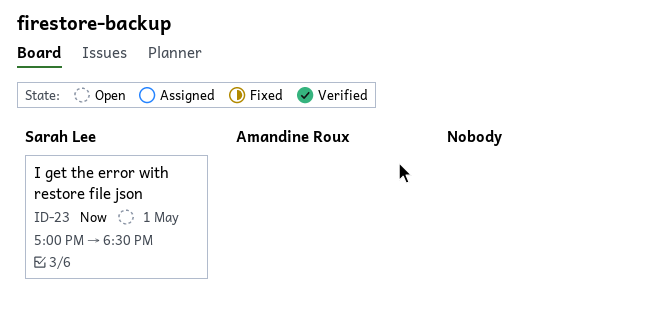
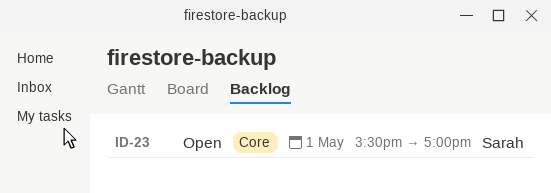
ID-23, begins: 17:00 -> 15:30
ID-23, ends: 18:30 -> 17:00

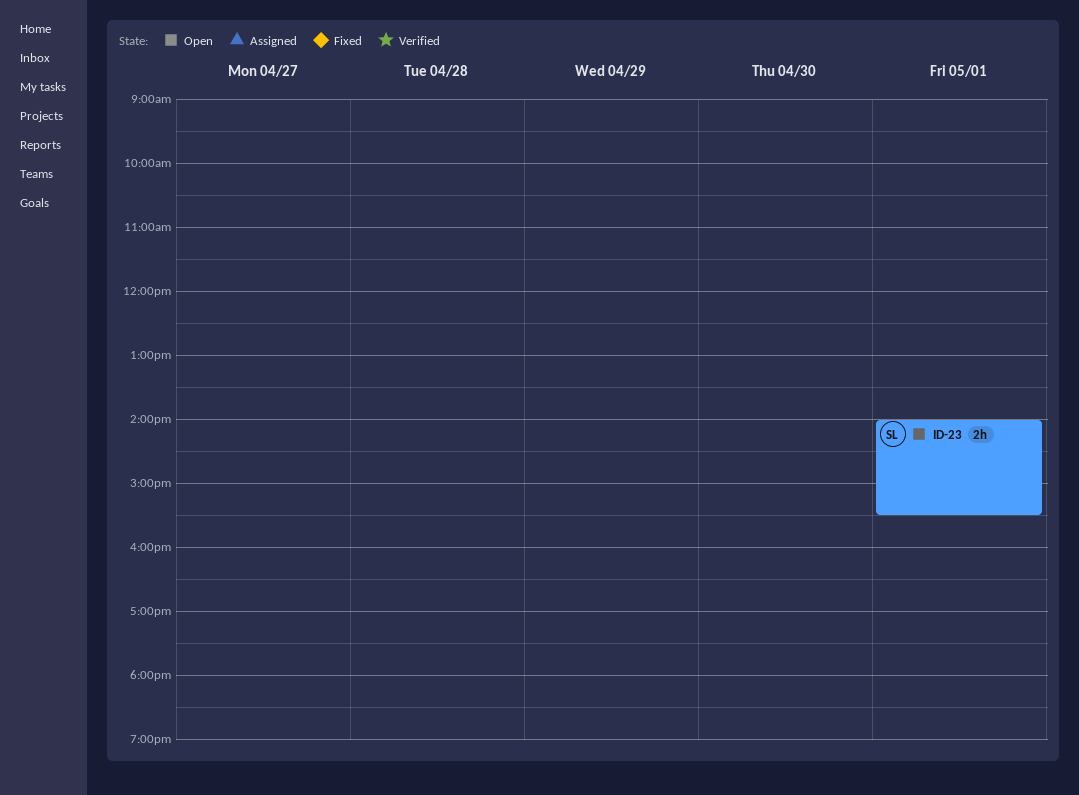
ID-23, begins: 15:30 -> 14:00
ID-23, ends: 17:00 -> 15:30

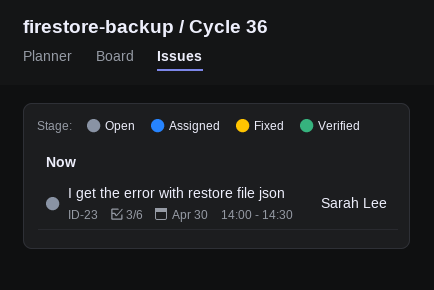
ID-23, day: May 1 -> Apr 30
ID-23, ends: 15:30 -> 14:30

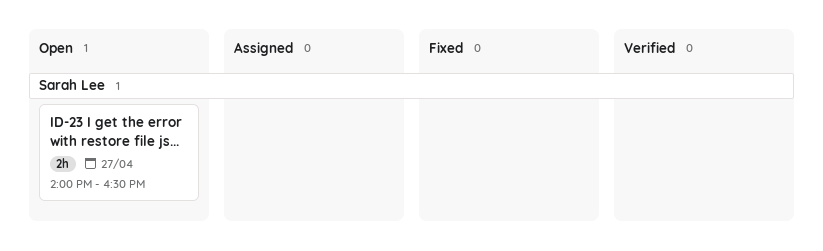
ID-23, day: Apr 30 -> Apr 27
ID-23, ends: 14:30 -> 16:30

